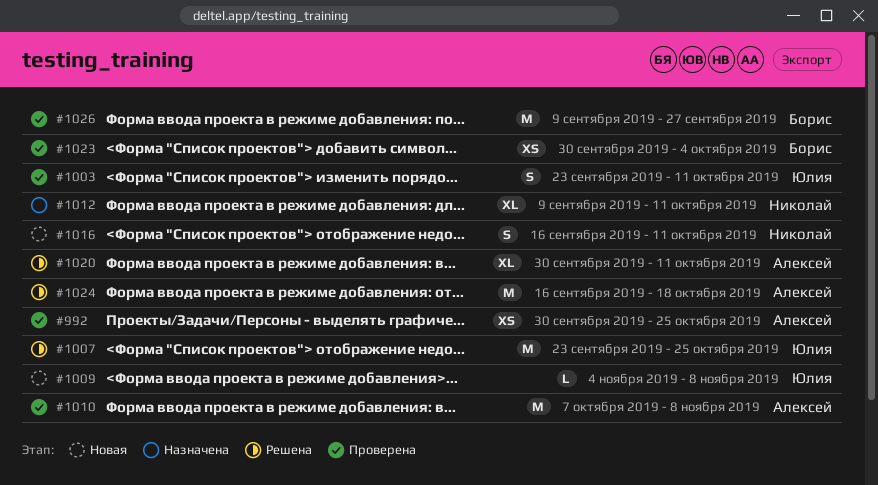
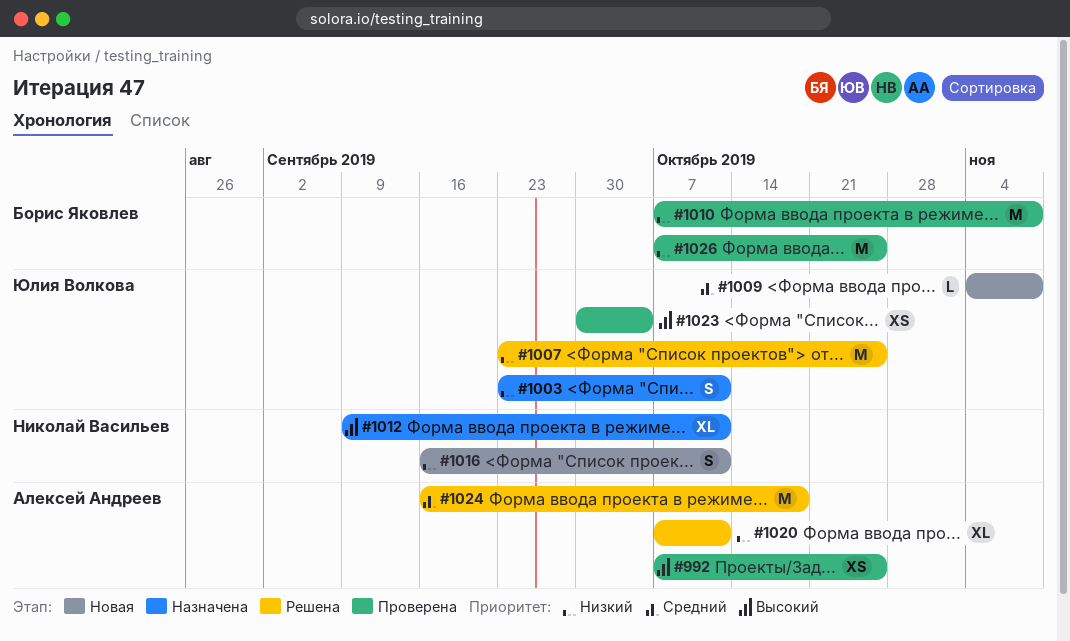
#992, start: Sep 30 -> Oct 7
#1003, status: Проверена -> Назначена
#1010, owner: Алексей Андреев -> Борис Яковлев
#1020, start: Sep 30 -> Oct 7
#1023, owner: Борис Яковлев -> Юлия Волкова
#1026, start: Sep 9 -> Oct 7
#1026, due: Sep 27 -> Oct 25

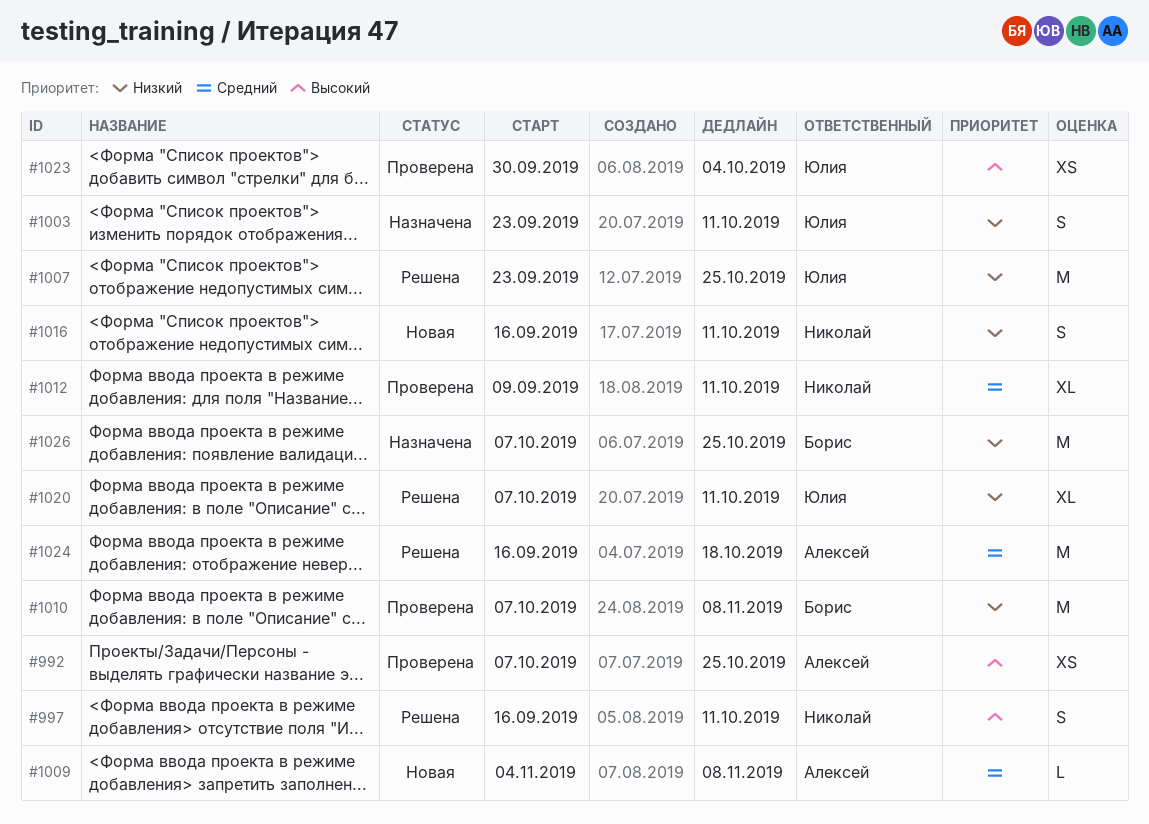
#997: none -> present
#1009, owner: Юлия Волкова -> Алексей Андреев
#1012, status: Назначена -> Проверена
#1012, priority: Высокий -> Средний
#1020, owner: Алексей Андреев -> Юлия Волкова
#1026, status: Проверена -> Назначена

